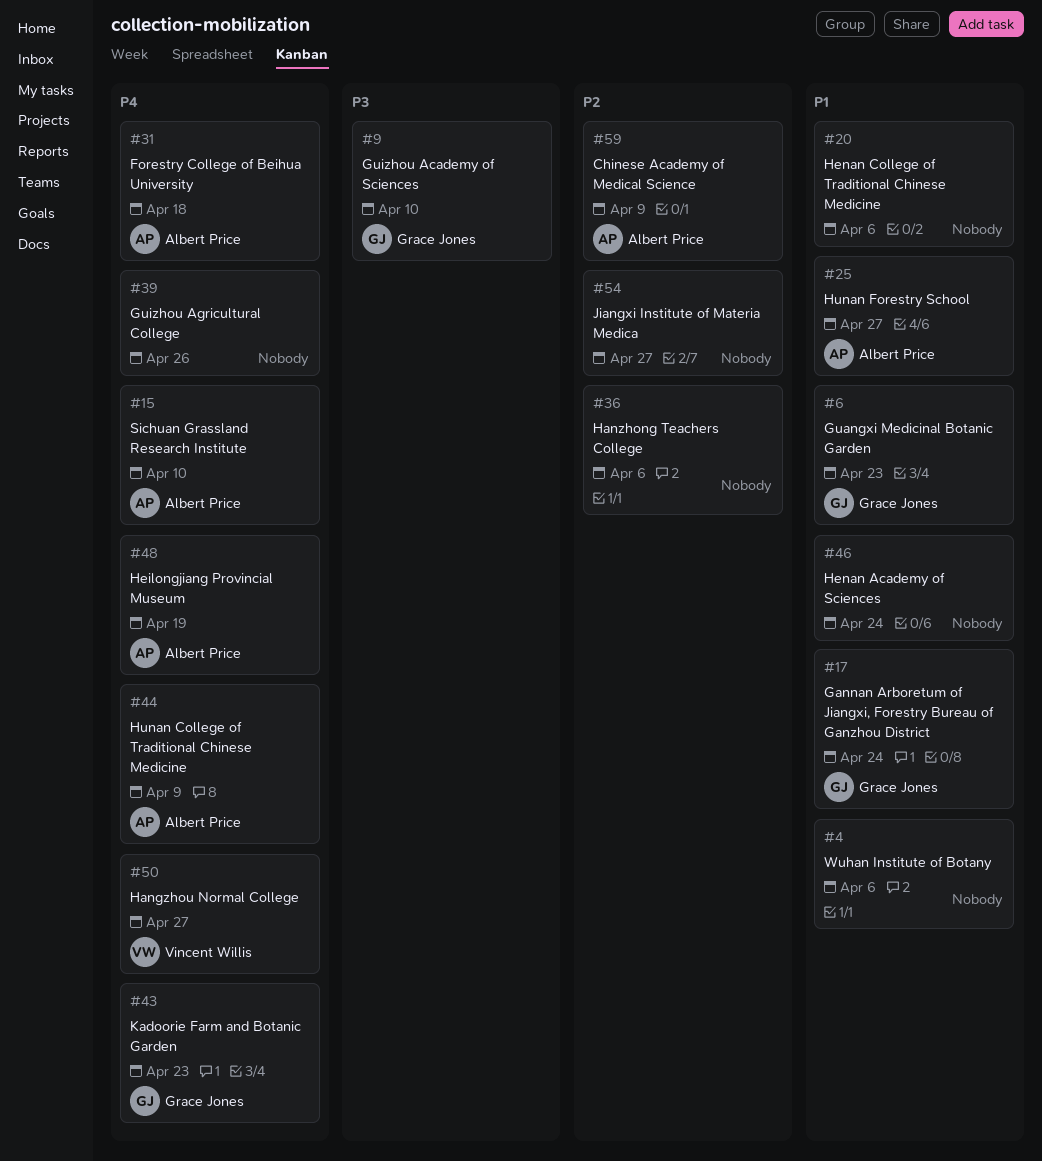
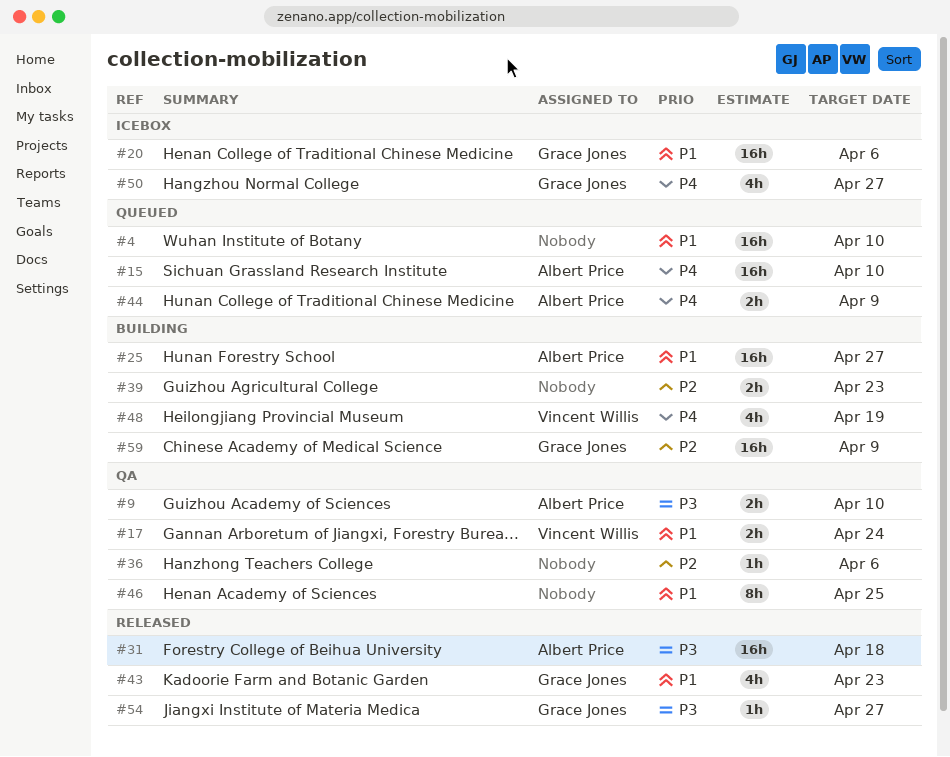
#4, due: Apr 6 -> Apr 10
#6: present -> none
#9, owner: Grace Jones -> Albert Price
#17, owner: Grace Jones -> Vincent Willis
#20, owner: none -> Grace Jones
#31, priority: P4 -> P3
#39, priority: P4 -> P2
#39, due: Apr 26 -> Apr 23
#43, priority: P4 -> P1
#46, due: Apr 24 -> Apr 25
#48, owner: Albert Price -> Vincent Willis
#50, owner: Vincent Willis -> Grace Jones
#54, owner: none -> Grace Jones
#54, priority: P2 -> P3
#59, owner: Albert Price -> Grace Jones

